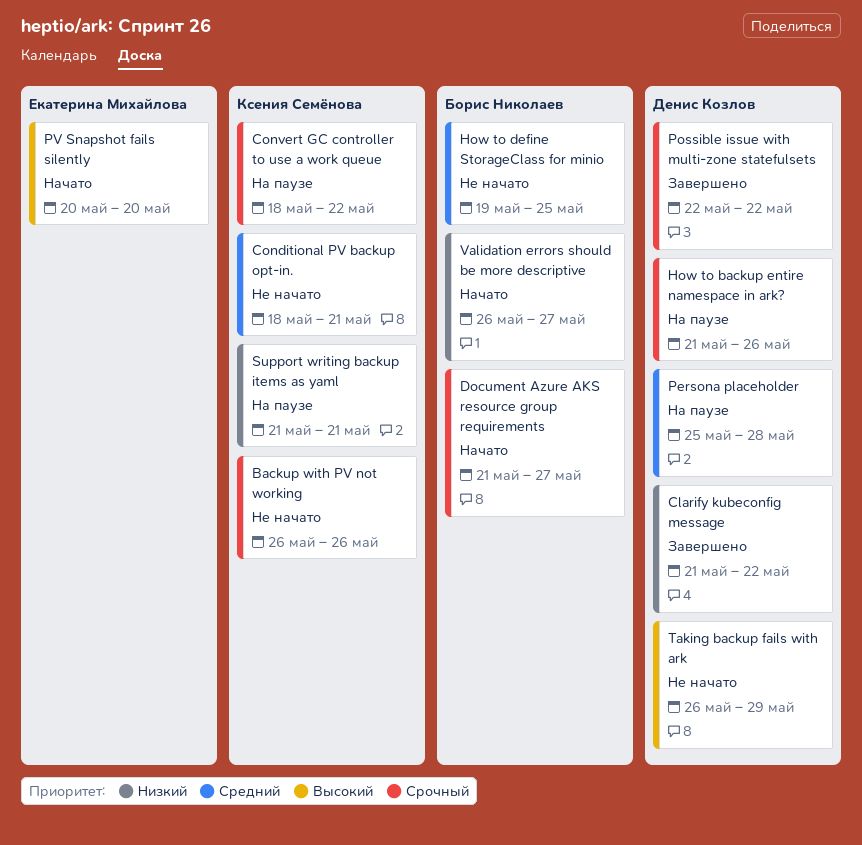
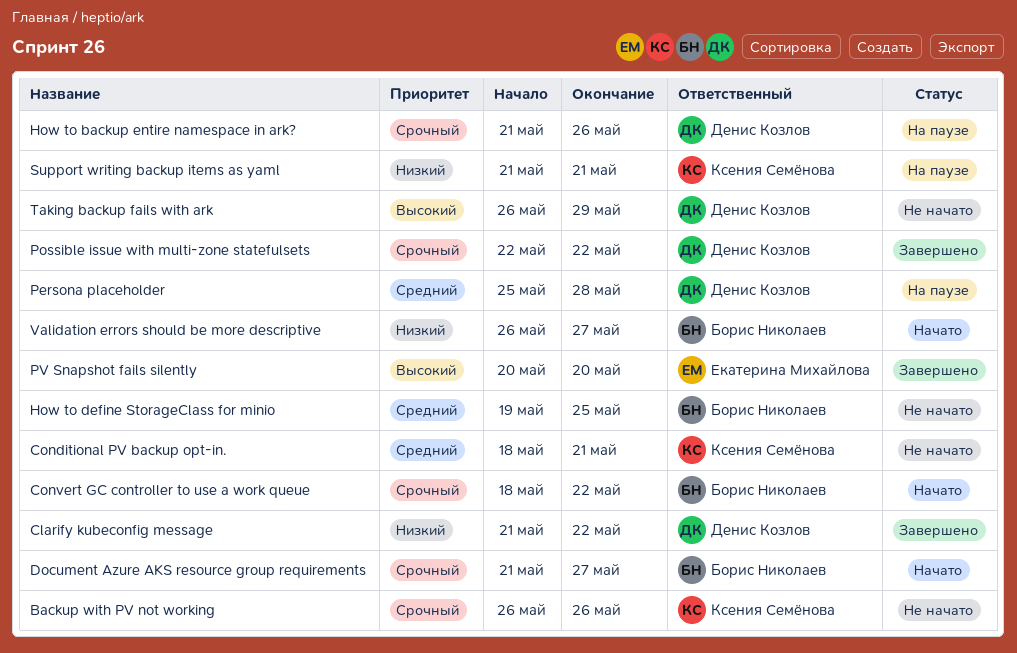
Convert GC controller to use a work queue, status: На паузе -> Начато
Convert GC controller to use a work queue, owner: Ксения Семёнова -> Борис Николаев
PV Snapshot fails silently, status: Начато -> Завершено

